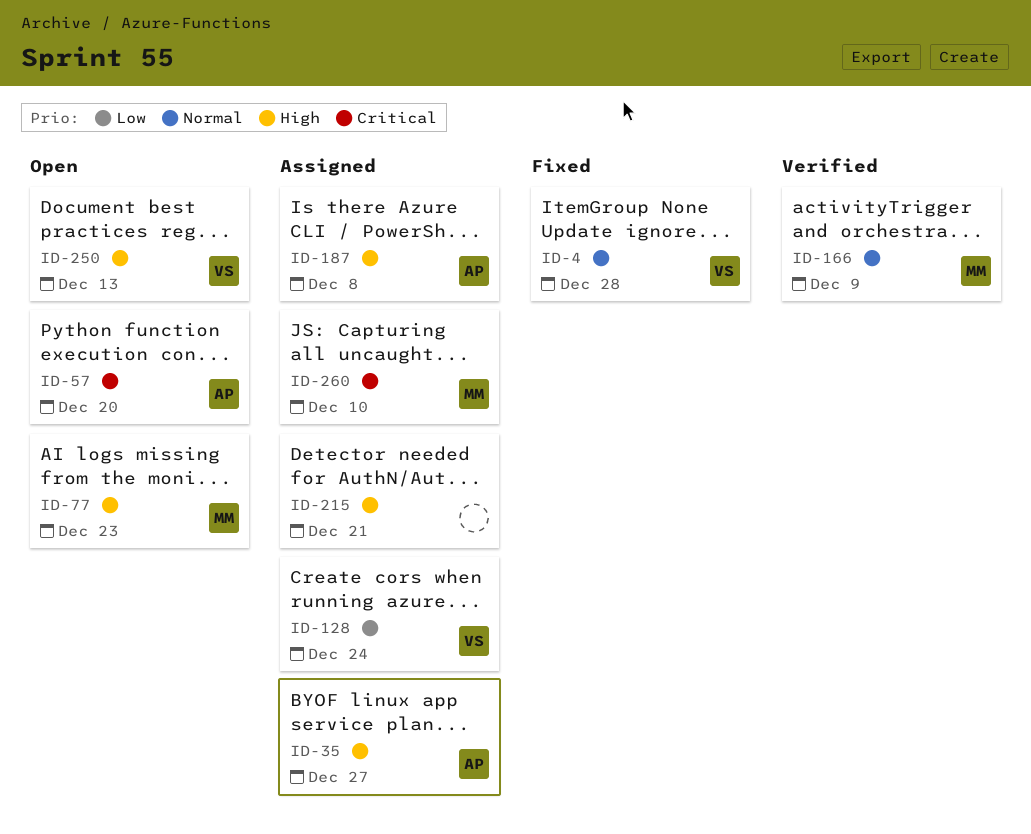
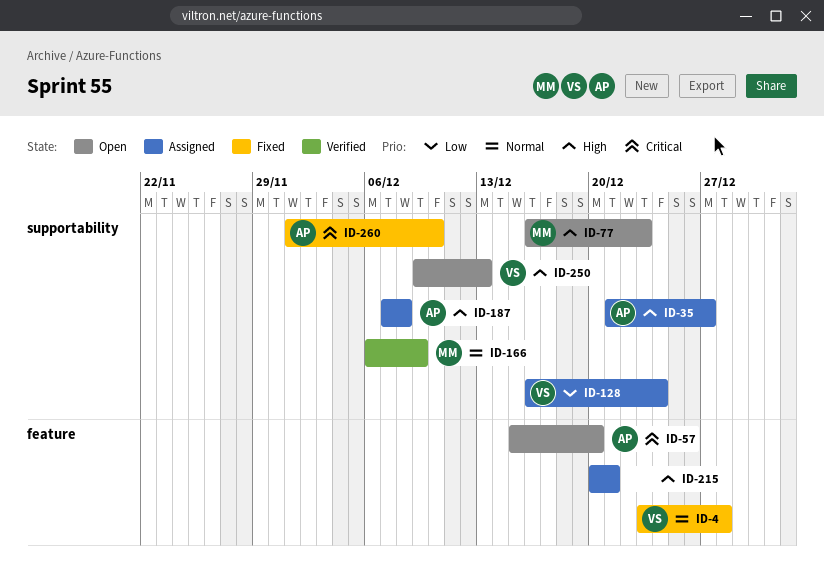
ID-260, status: Assigned -> Fixed
ID-260, owner: MM -> AP

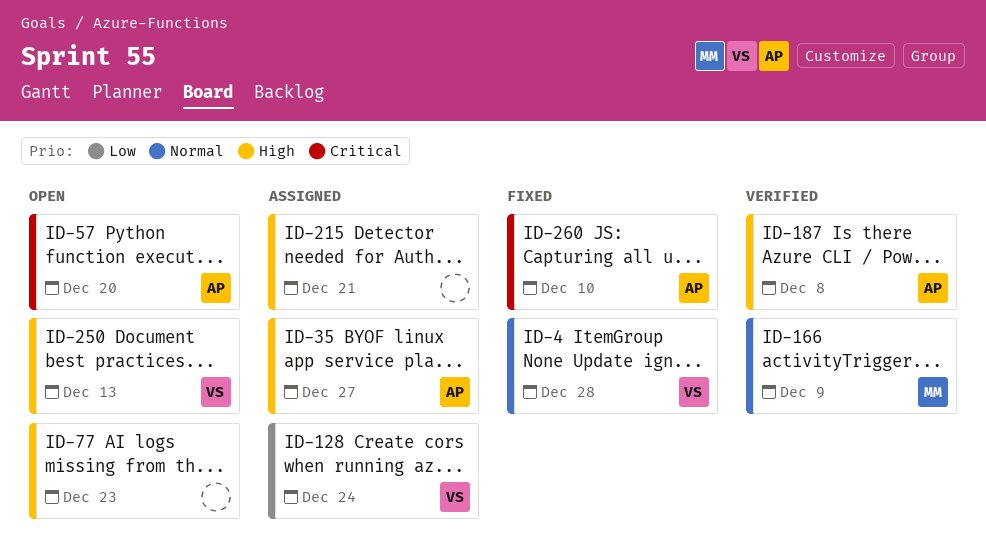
ID-77, owner: MM -> none
ID-187, status: Assigned -> Verified

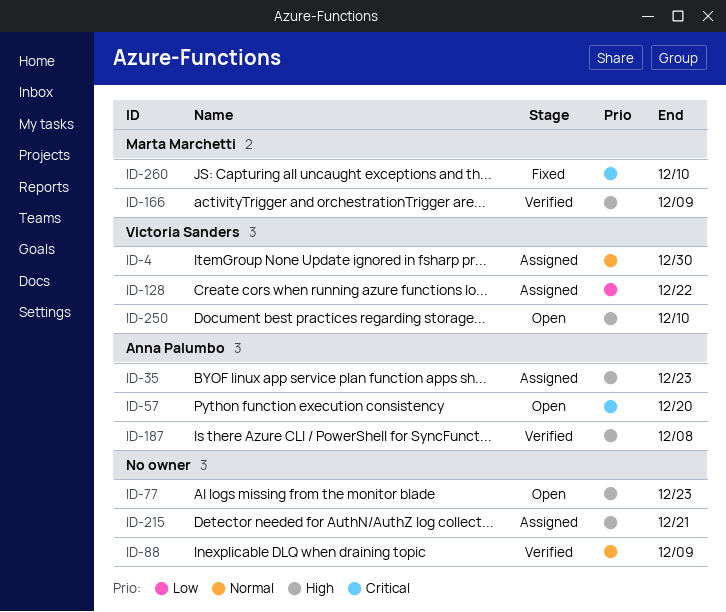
ID-4, status: Fixed -> Assigned
ID-4, due: Dec 28 -> Dec 30
ID-35, due: Dec 27 -> Dec 23
ID-88: none -> present
ID-128, due: Dec 24 -> Dec 22
ID-166, priority: Normal -> High
ID-250, due: Dec 13 -> Dec 10
ID-260, owner: Anna Palumbo -> Marta Marchetti

